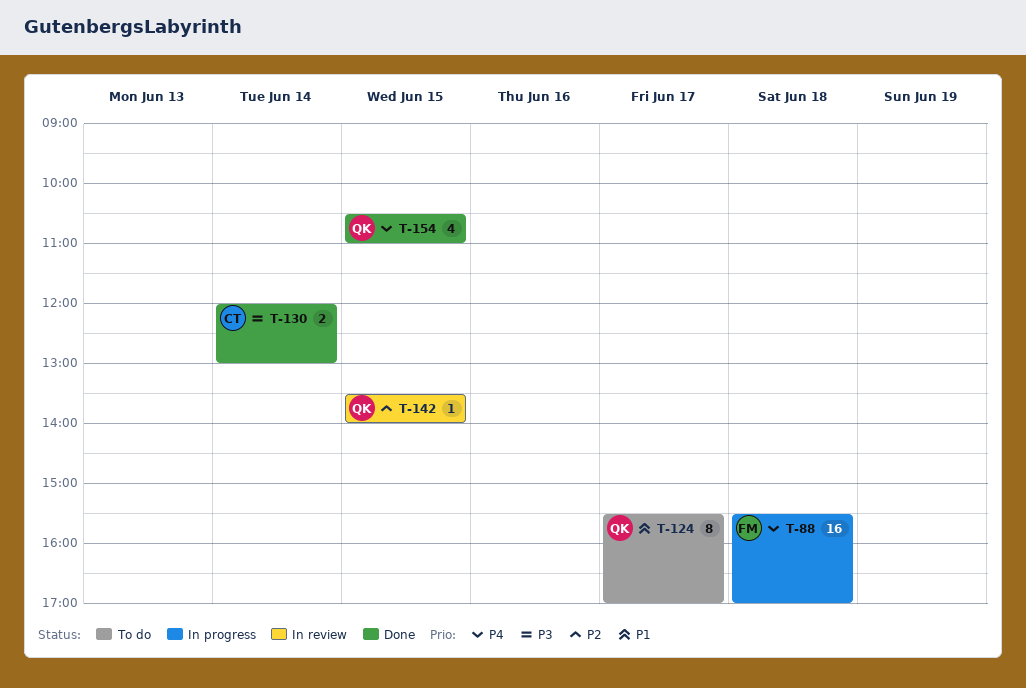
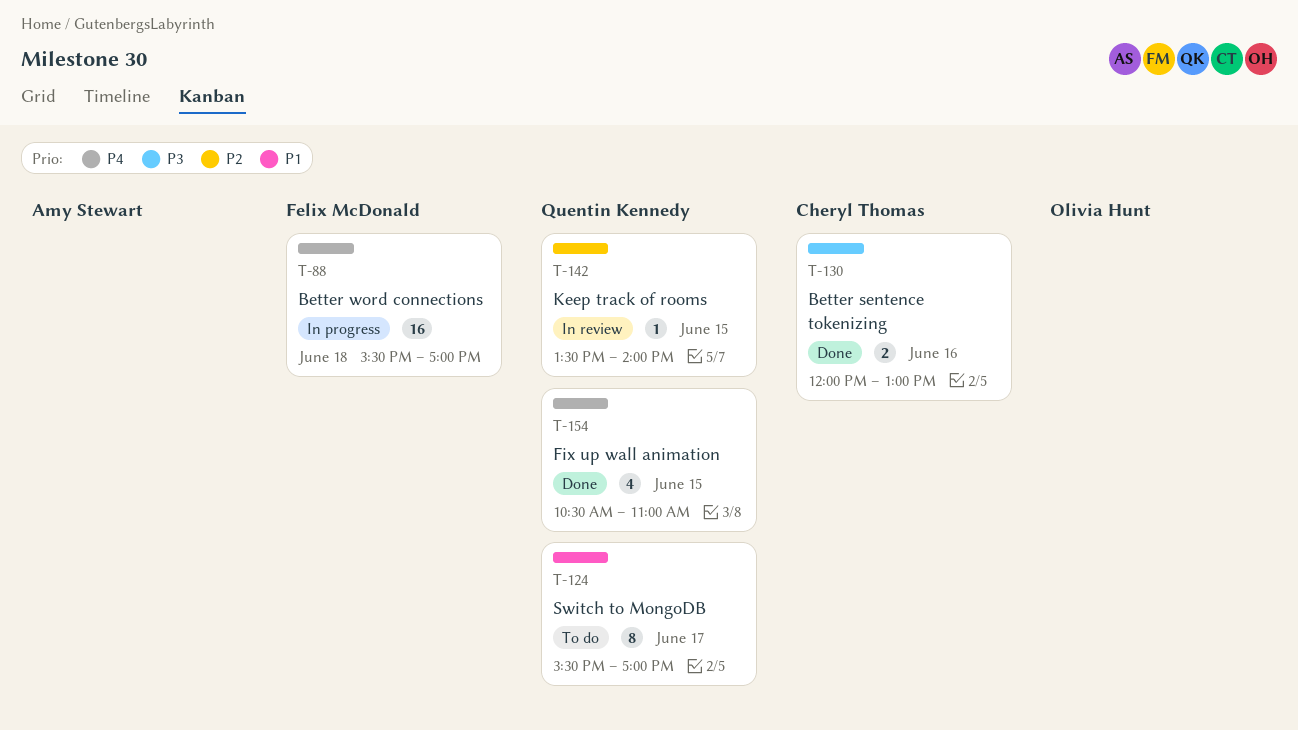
T-130, day: Jun 14 -> Jun 16

